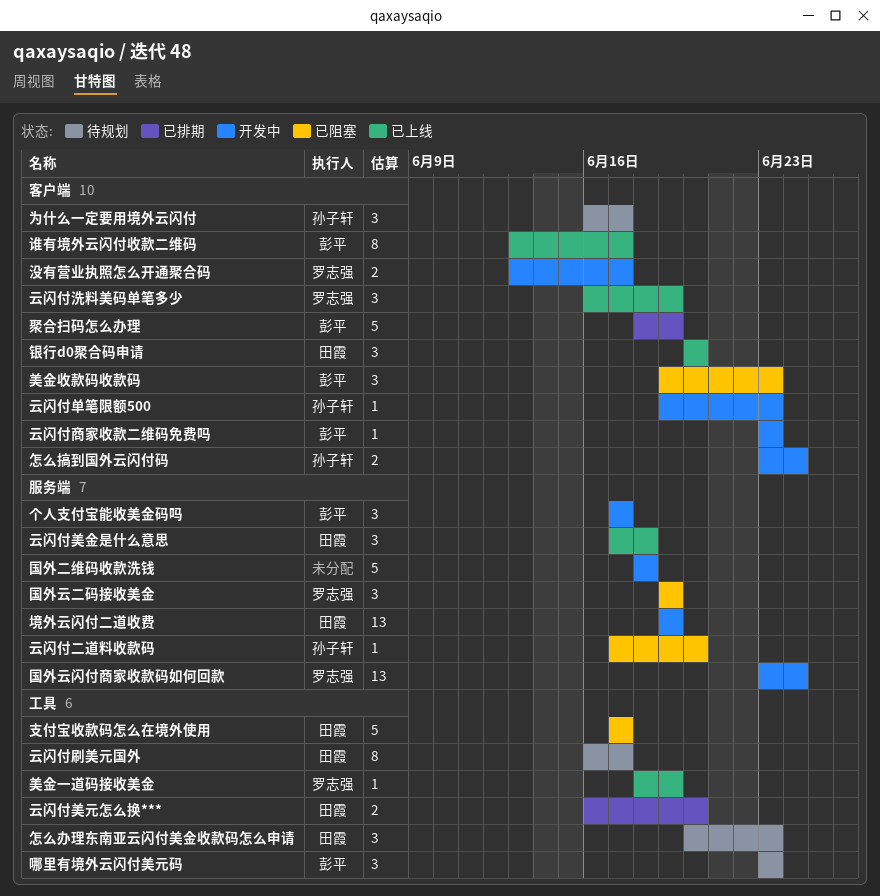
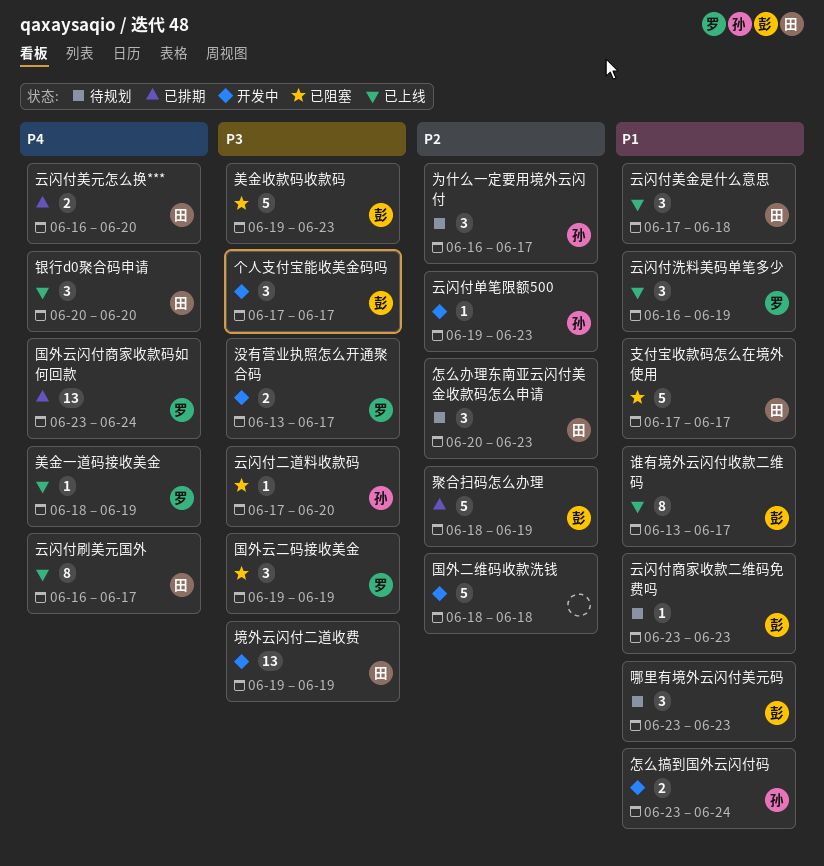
云闪付刷美元国外, status: 待规划 -> 已上线
云闪付商家收款二维码免费吗, status: 开发中 -> 待规划
国外云闪付商家收款码如何回款, status: 开发中 -> 已排期
美金收款码收款码, estimate: 3 -> 5

